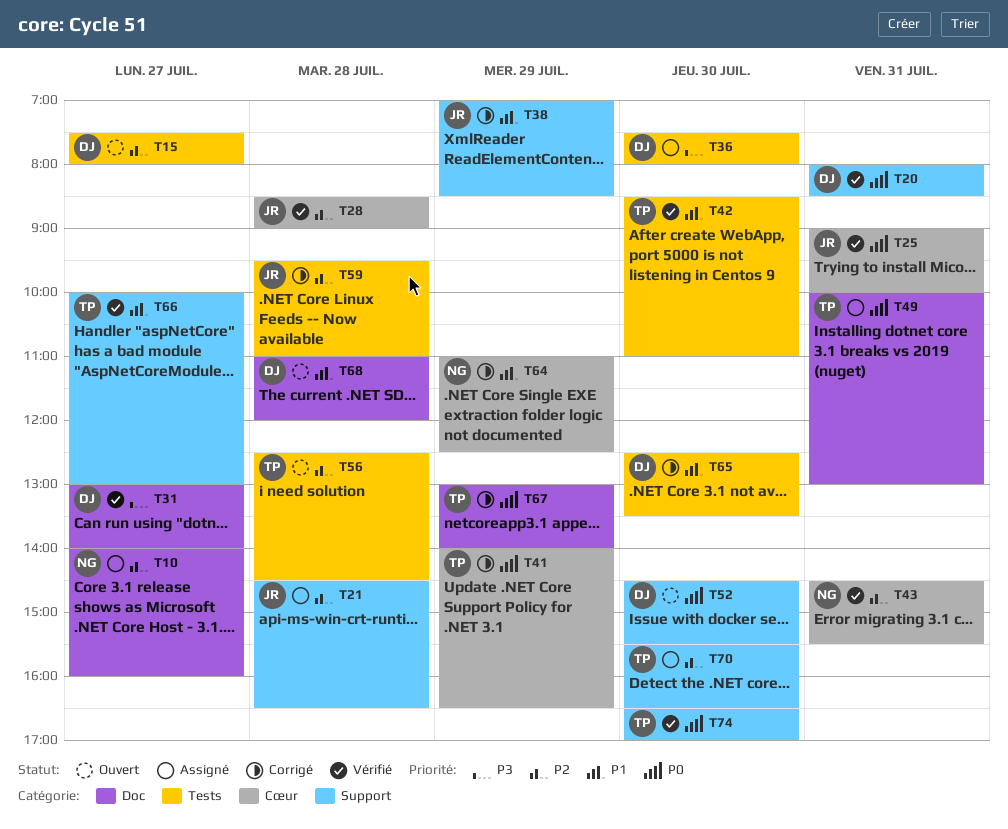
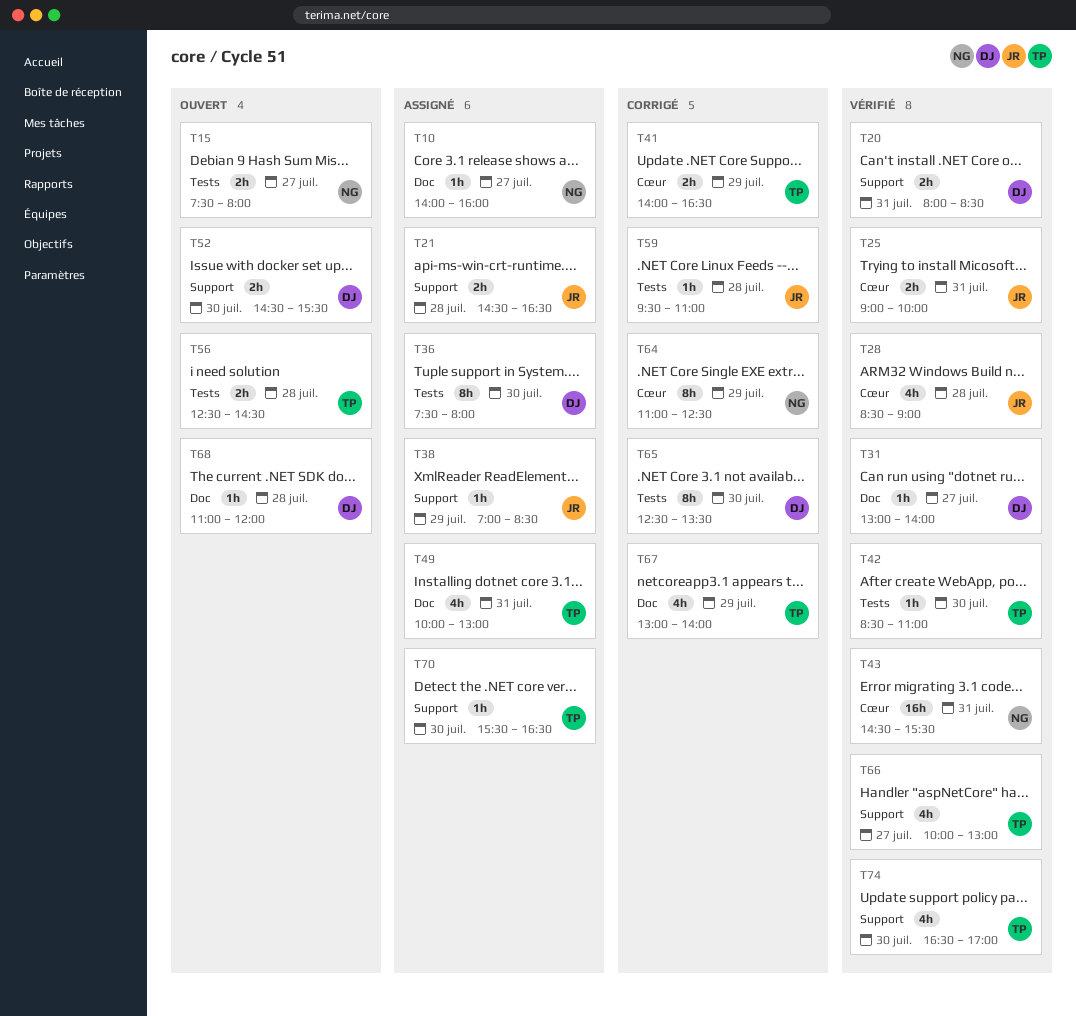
T15, owner: DJ -> NG
T38, status: Corrigé -> Assigné

